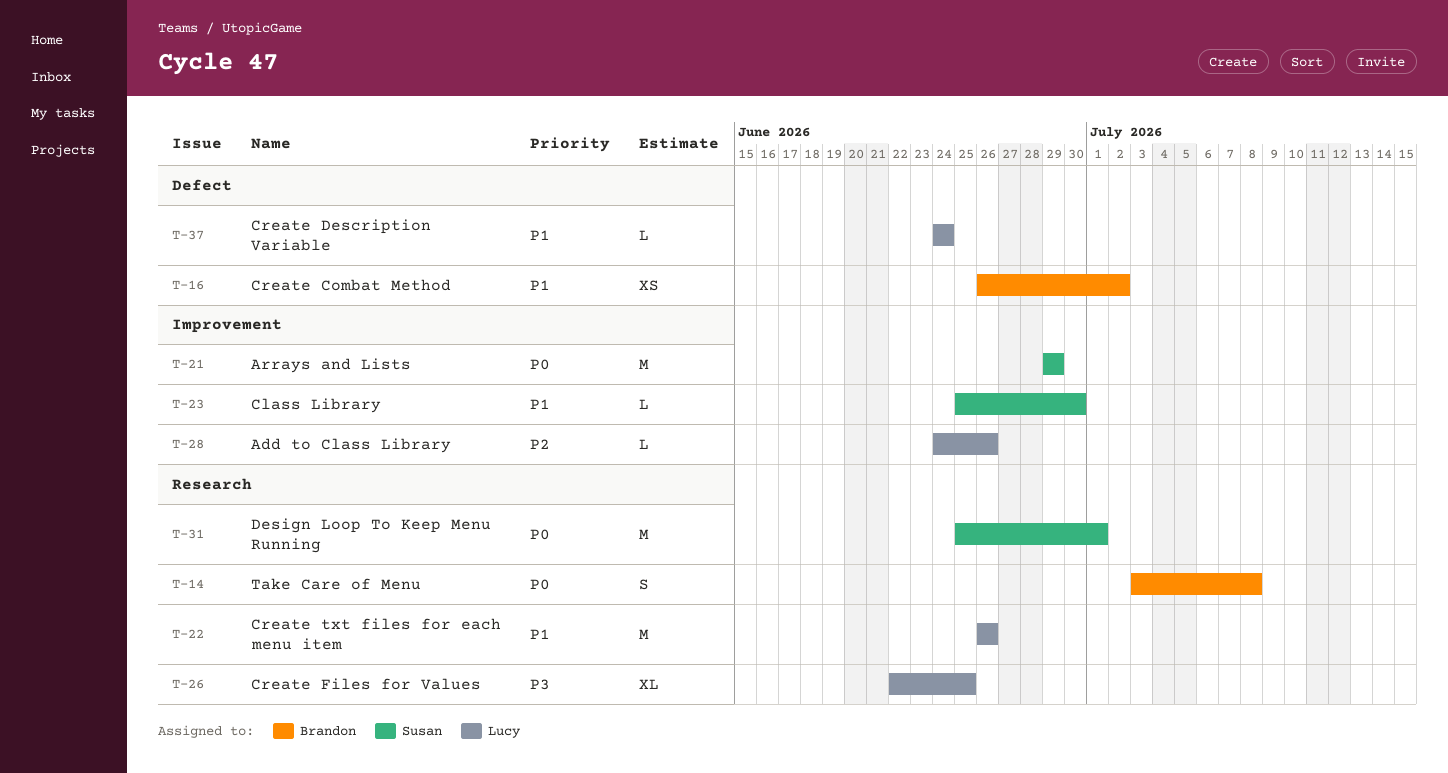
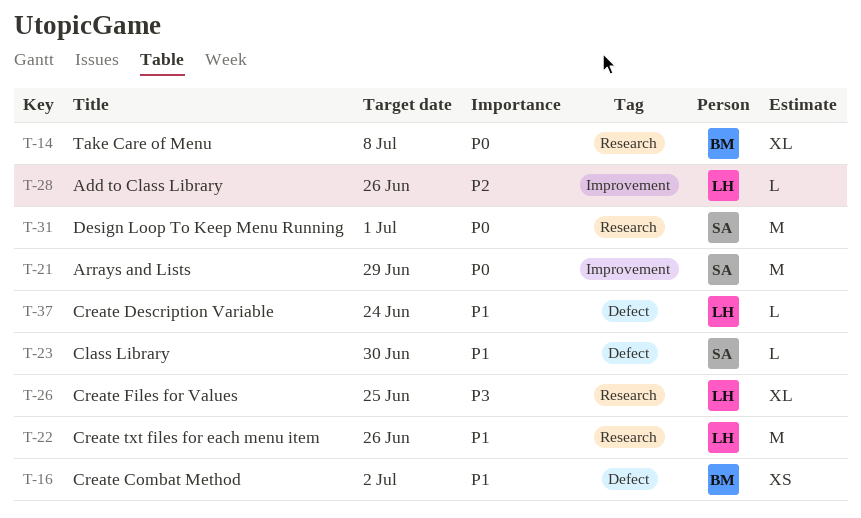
T-14, estimate: S -> XL
T-23, label: Improvement -> Defect

